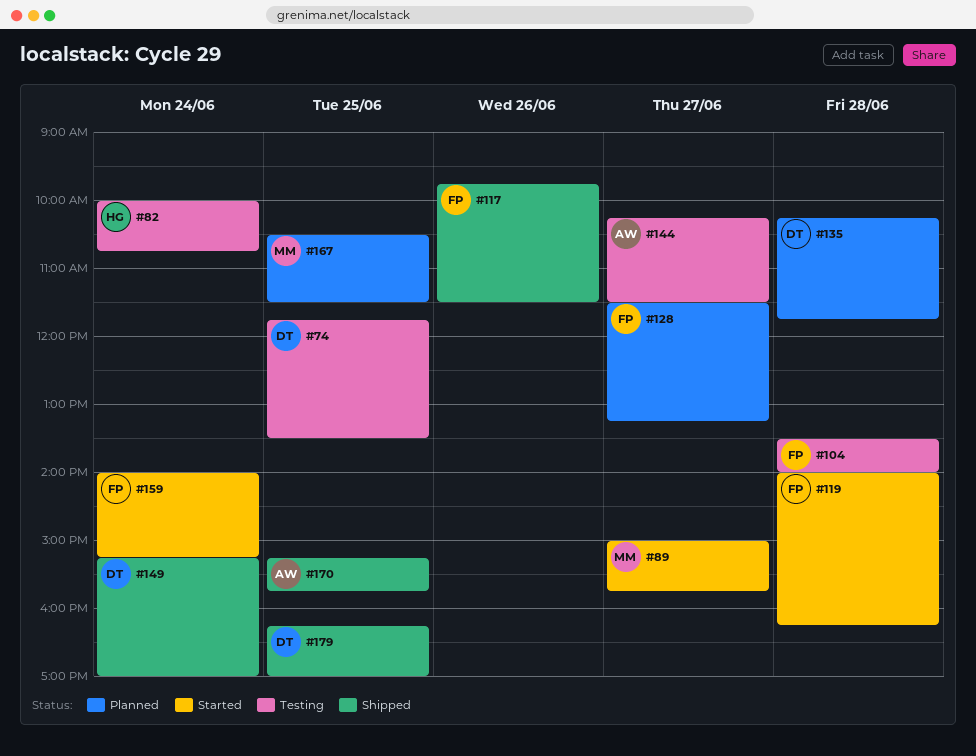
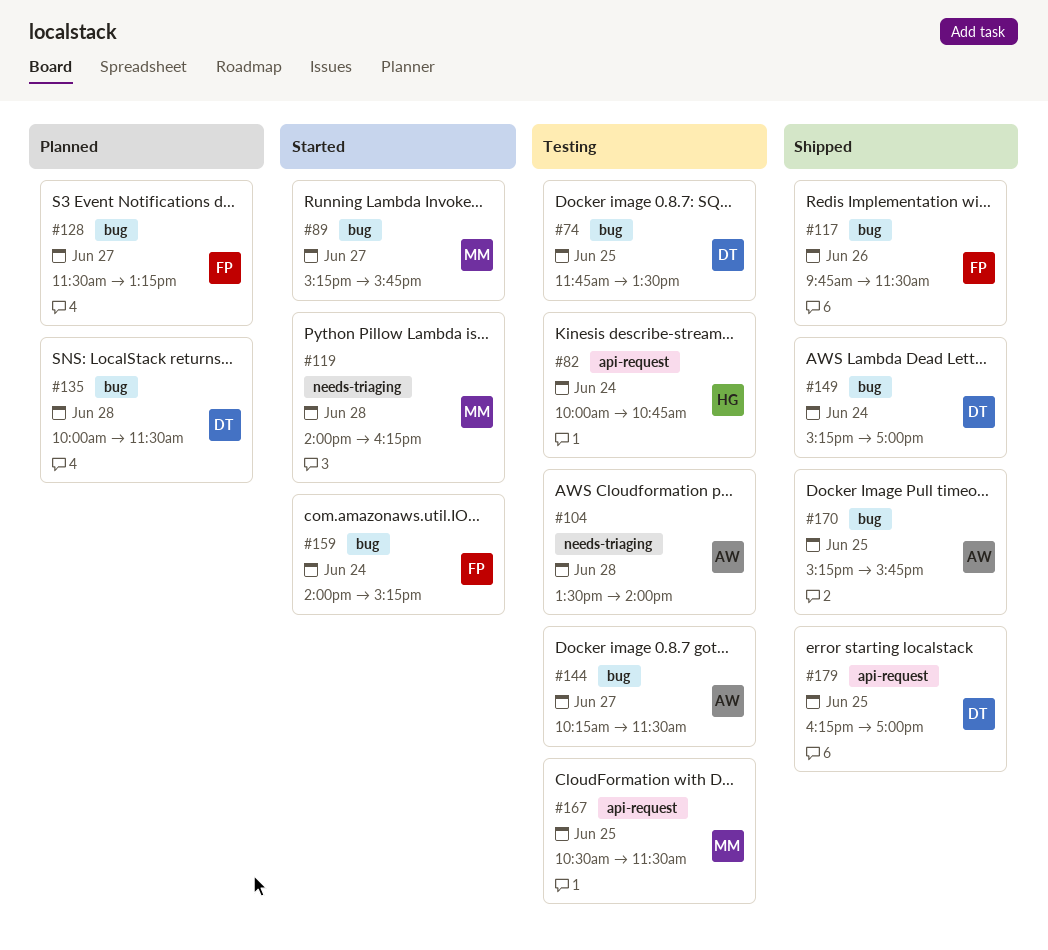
#89, begins: 15:00 -> 15:15
#104, owner: FP -> AW
#119, owner: FP -> MM
#135, begins: 10:15 -> 10:00
#135, ends: 11:45 -> 11:30
#167, status: Planned -> Testing

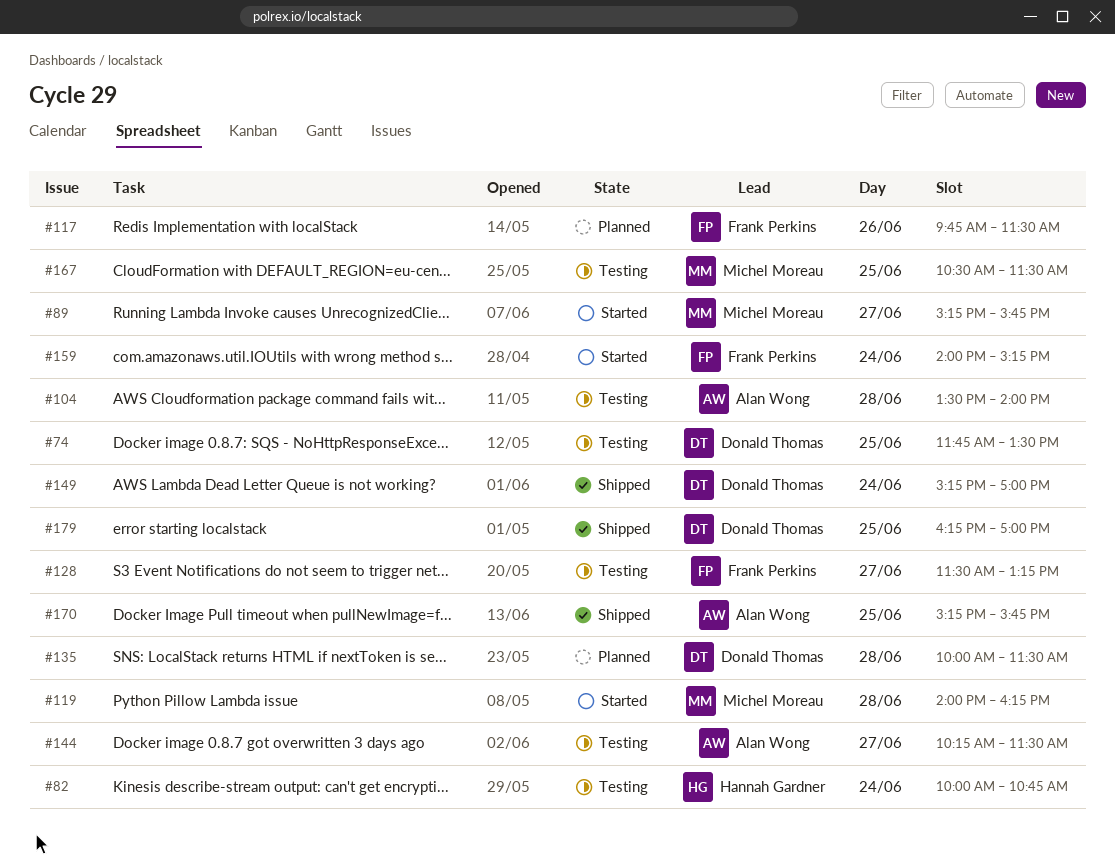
#117, status: Shipped -> Planned
#128, status: Planned -> Testing

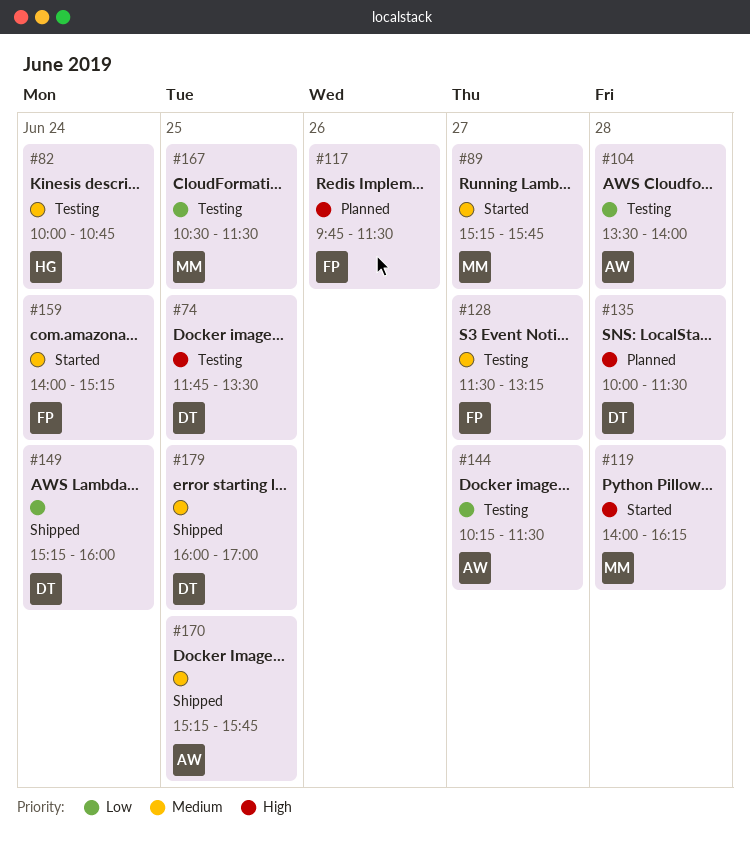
#149, ends: 17:00 -> 16:00
#179, begins: 16:15 -> 16:00

